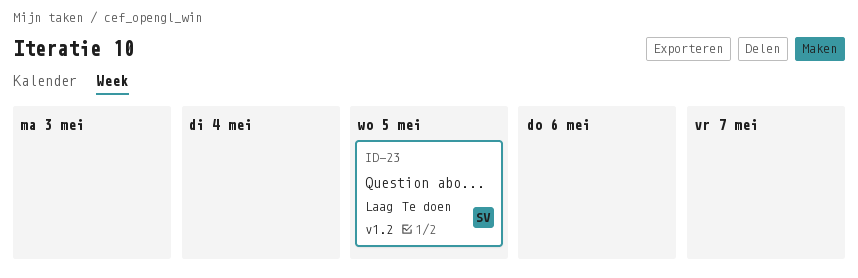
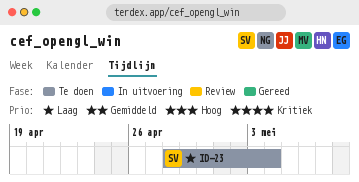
ID-23, due: May 5 -> May 4

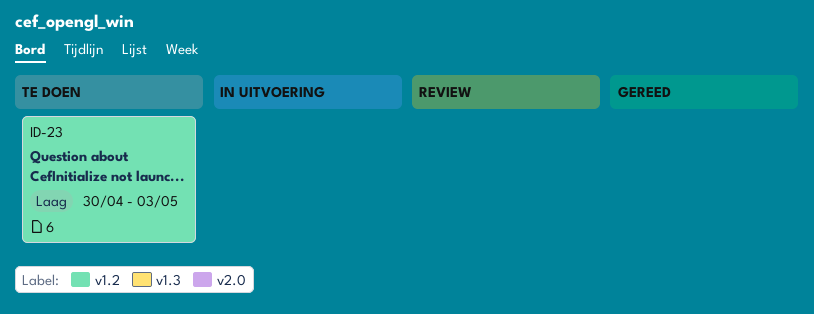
ID-23, start: Apr 28 -> Apr 30
ID-23, due: May 4 -> May 3

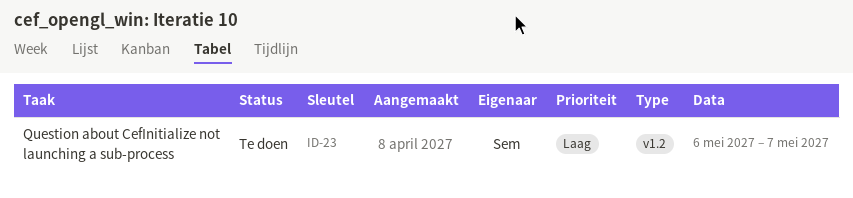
ID-23, start: Apr 30 -> May 6
ID-23, due: May 3 -> May 7

